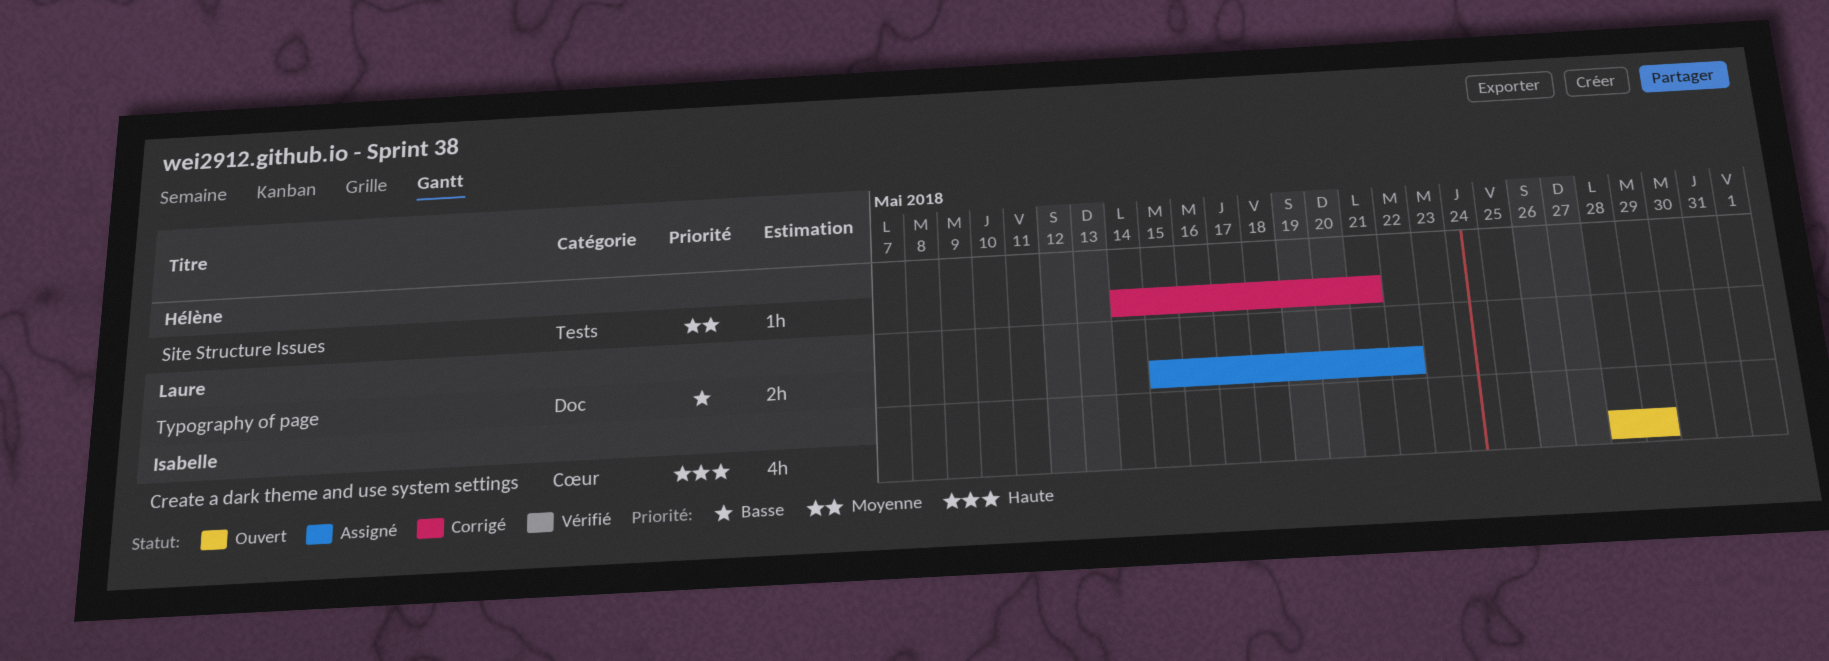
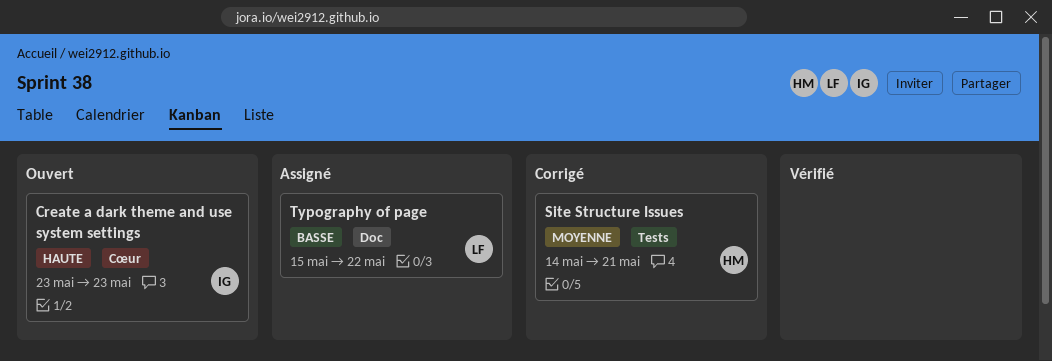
Create a dark theme and use system settings, start: May 28 -> May 23
Create a dark theme and use system settings, due: May 29 -> May 23

